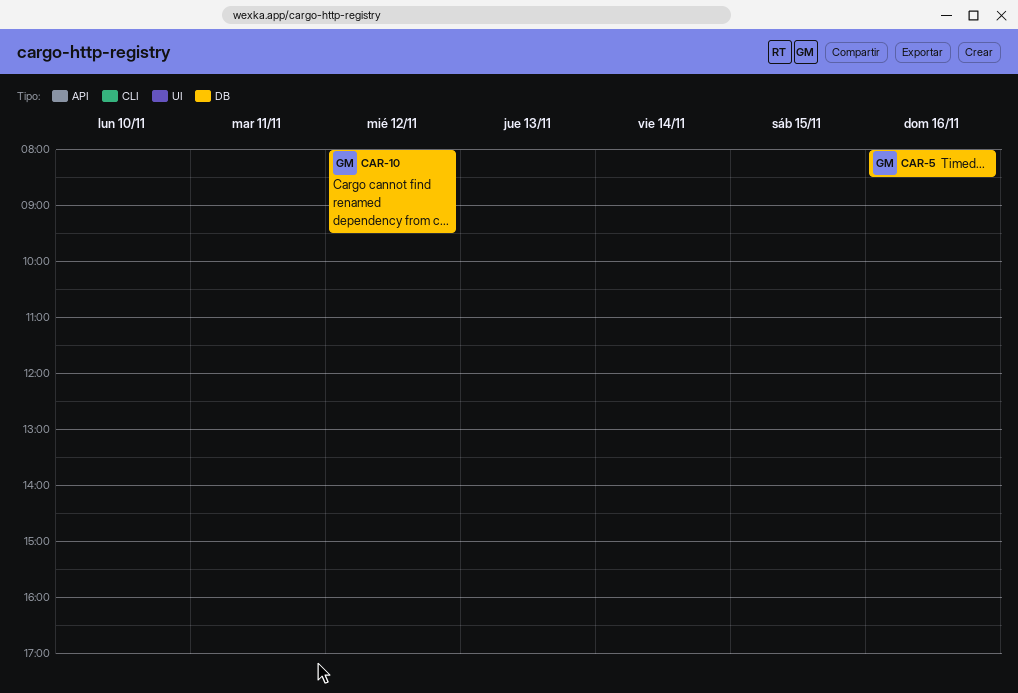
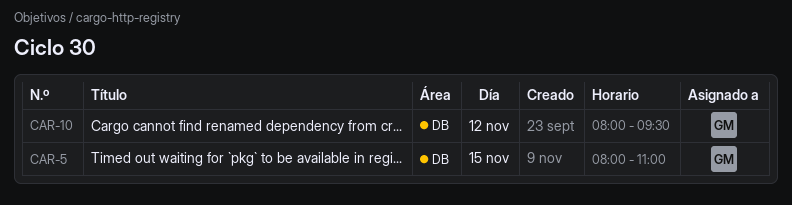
CAR-5, day: Nov 16 -> Nov 15
CAR-5, ends: 08:30 -> 11:00

